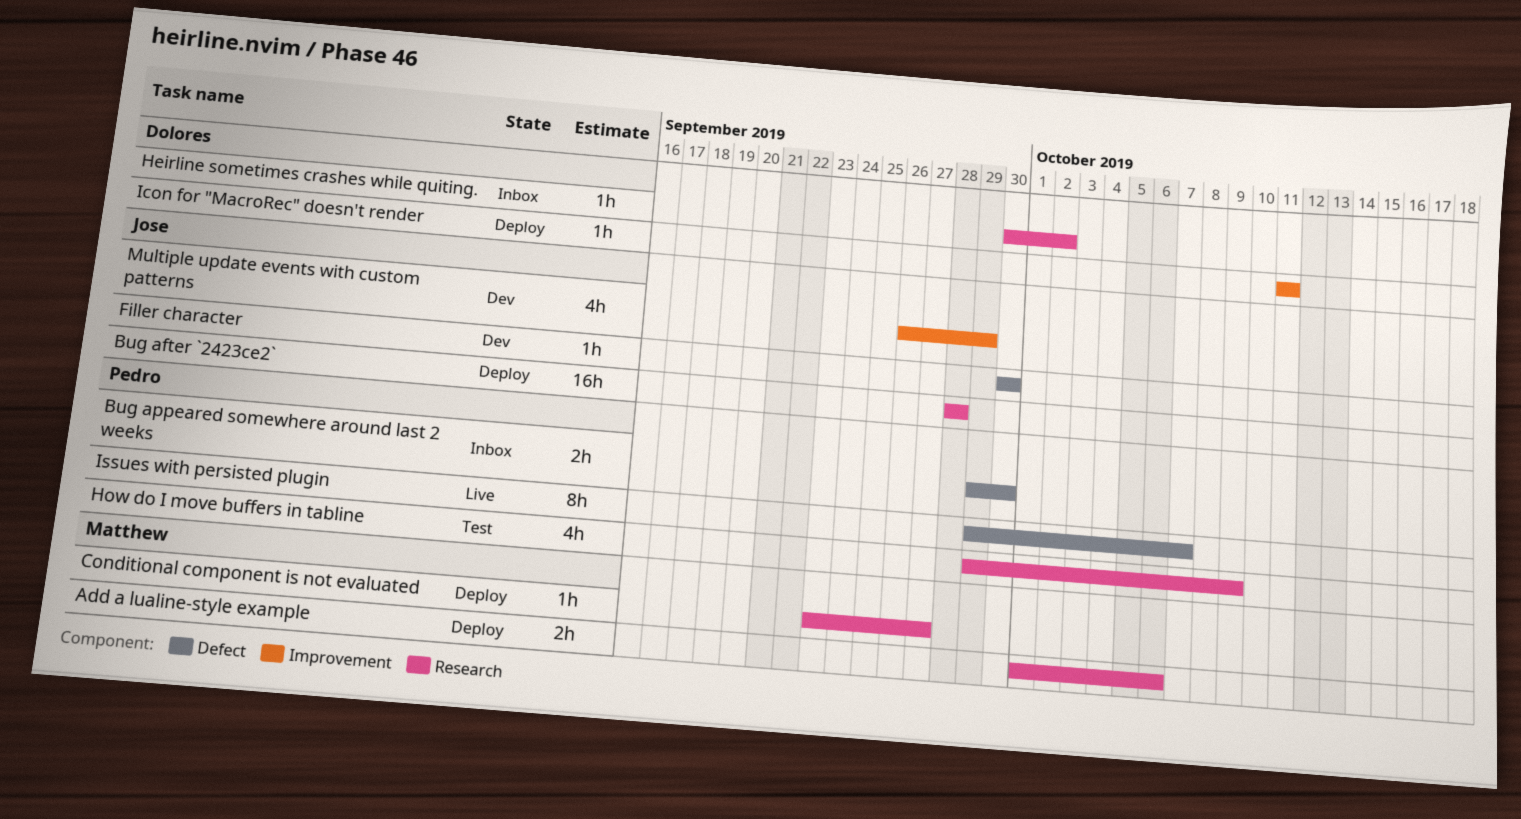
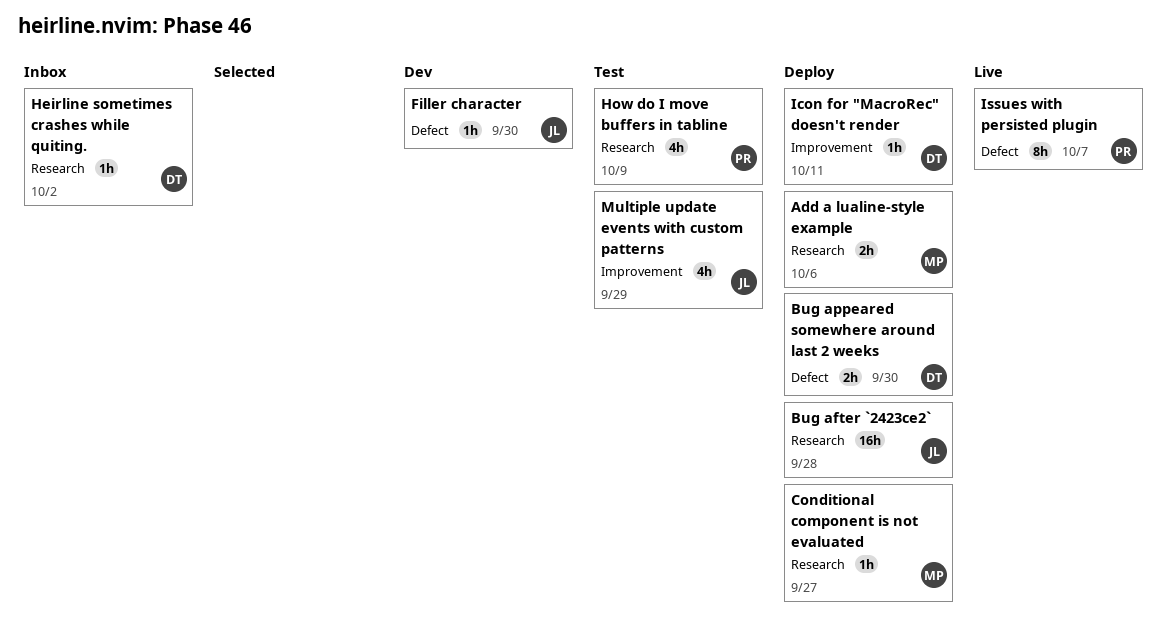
Bug appeared somewhere around last 2 weeks, status: Inbox -> Deploy
Bug appeared somewhere around last 2 weeks, owner: Pedro -> Dolores
Multiple update events with custom patterns, status: Dev -> Test

